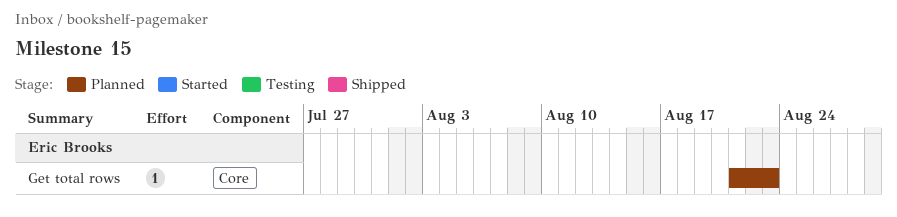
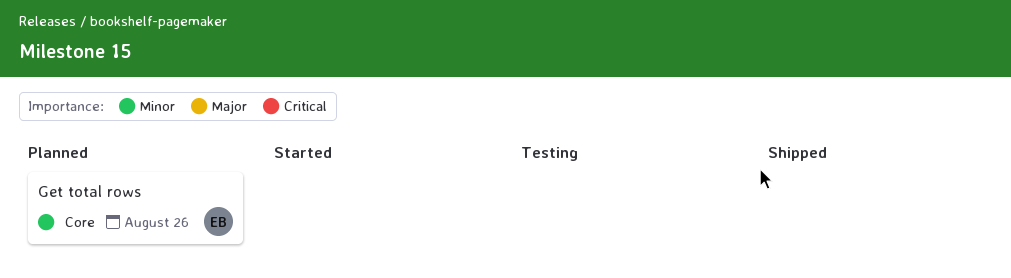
Get total rows, due: Aug 23 -> Aug 26

